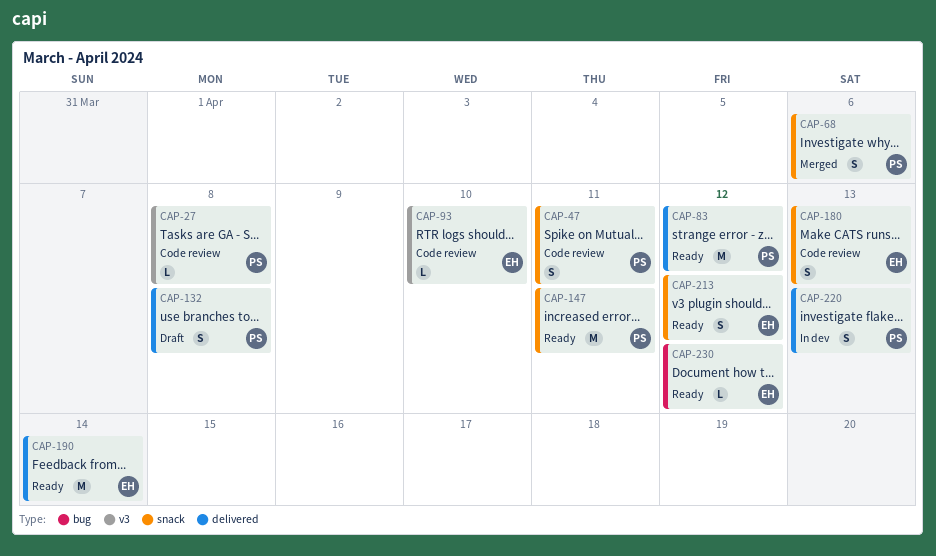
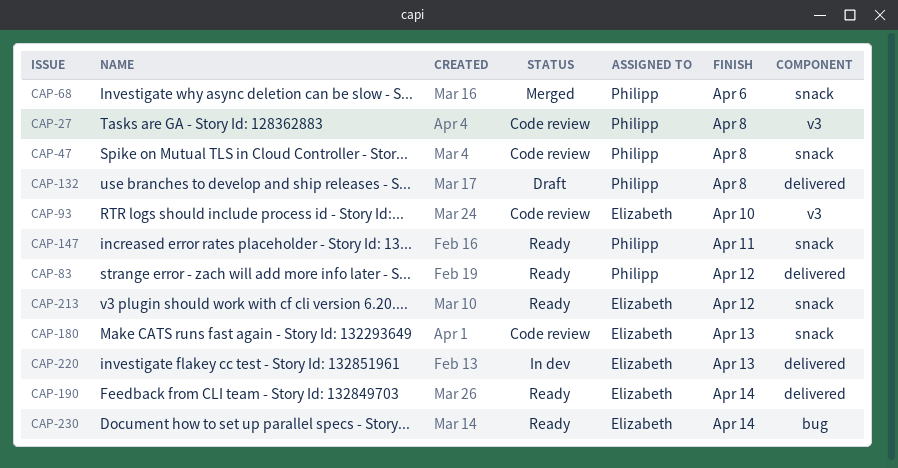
CAP-47, due: Apr 11 -> Apr 8
CAP-220, owner: Philipp -> Elizabeth
CAP-230, due: Apr 12 -> Apr 14

